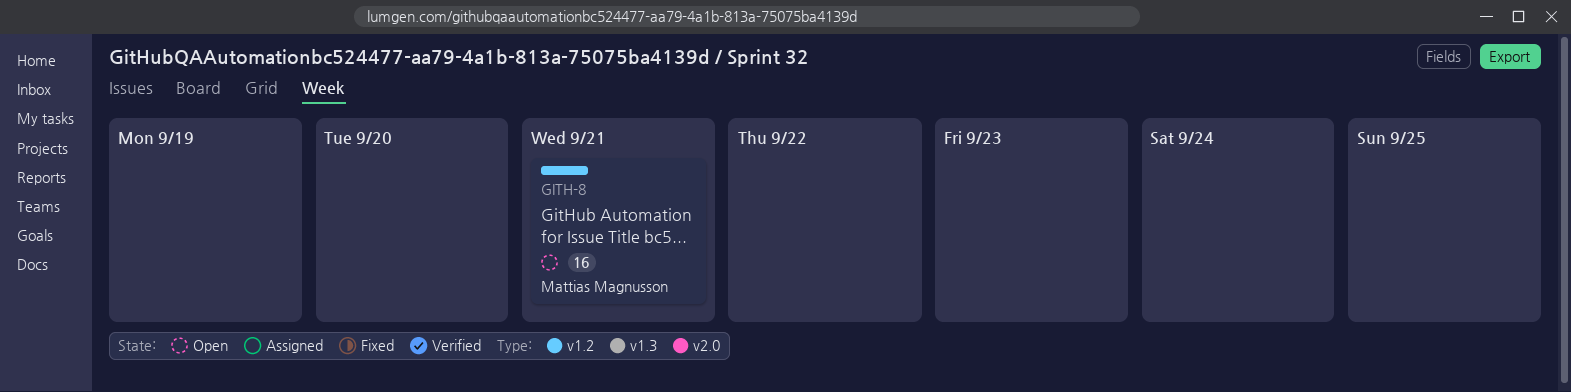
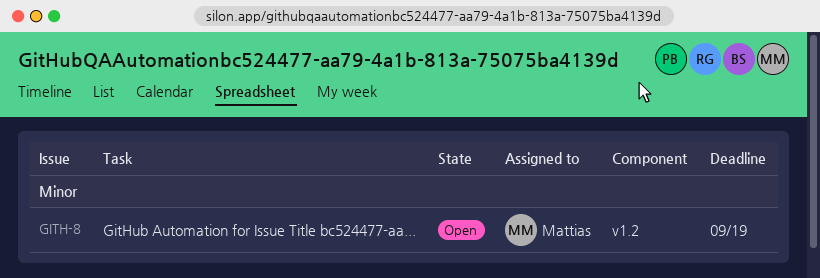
GITH-8, due: Sep 21 -> Sep 19

